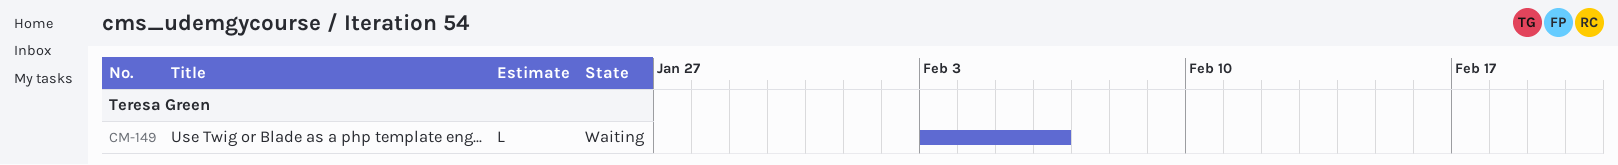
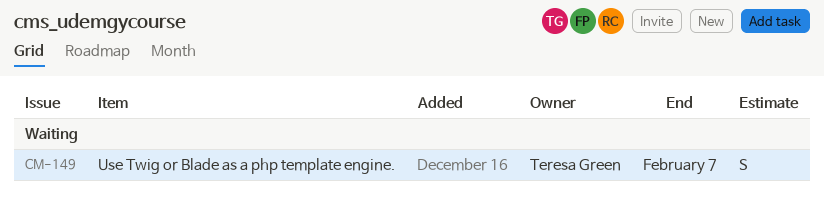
CM-149, estimate: L -> S
CM-149, due: Feb 6 -> Feb 7

